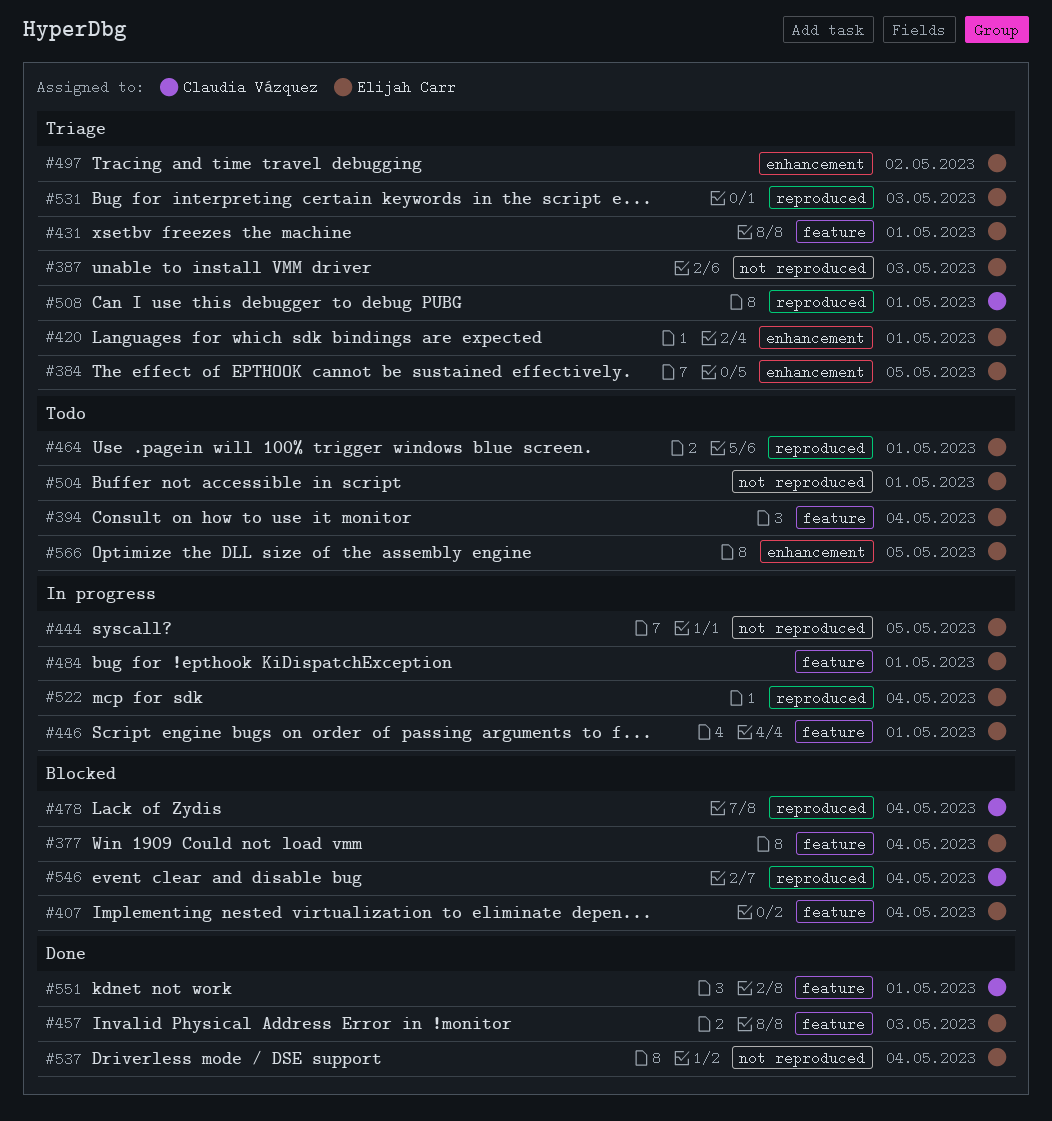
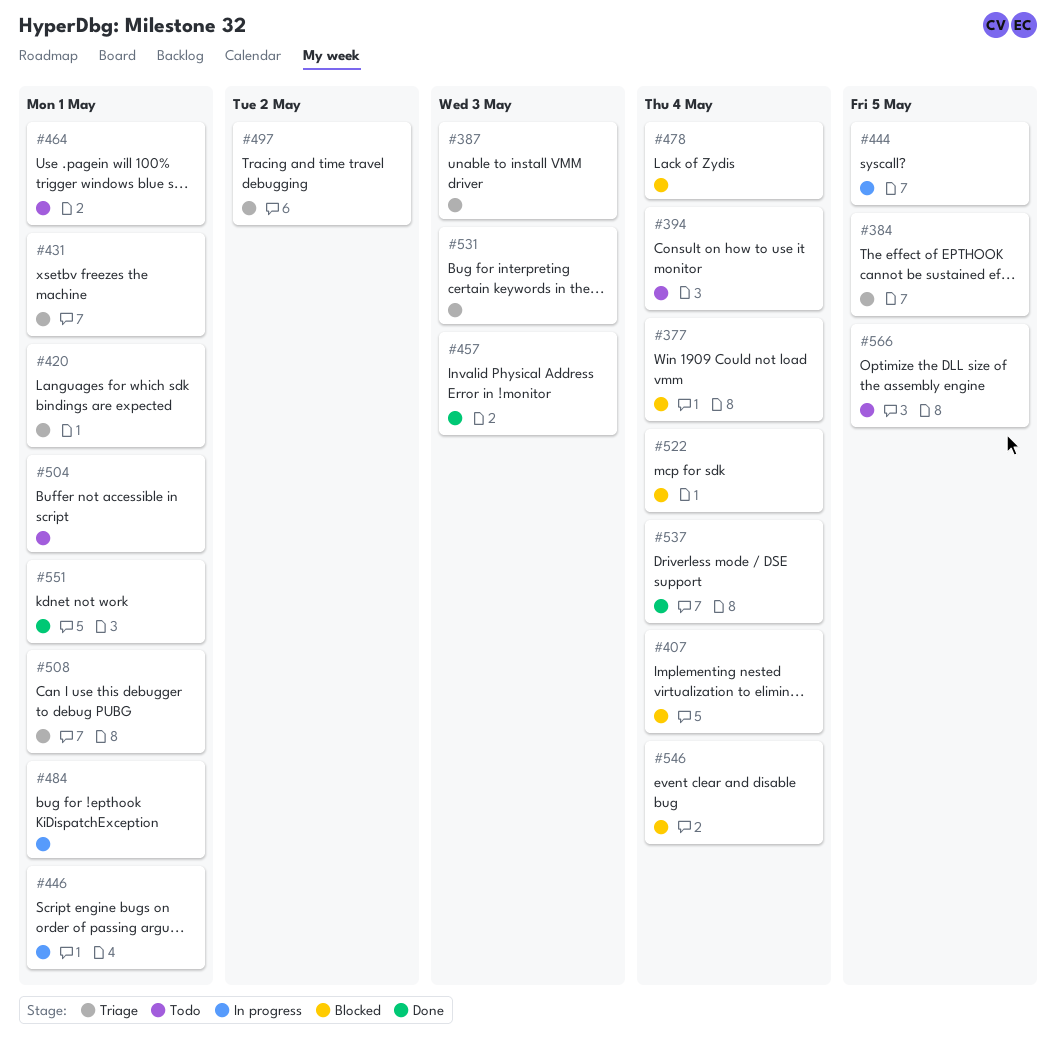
#522, status: In progress -> Blocked

